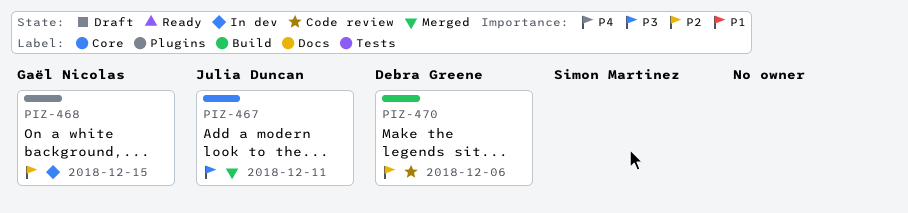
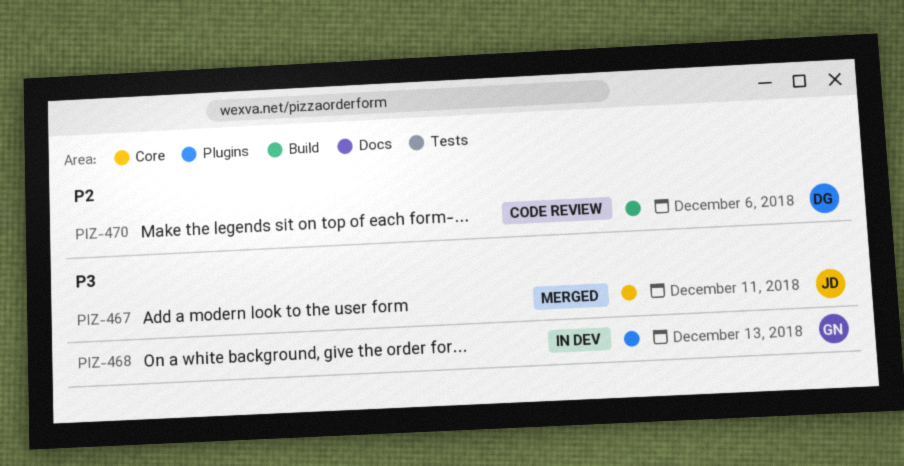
PIZ-468, priority: P2 -> P3
PIZ-468, due: Dec 15 -> Dec 13

